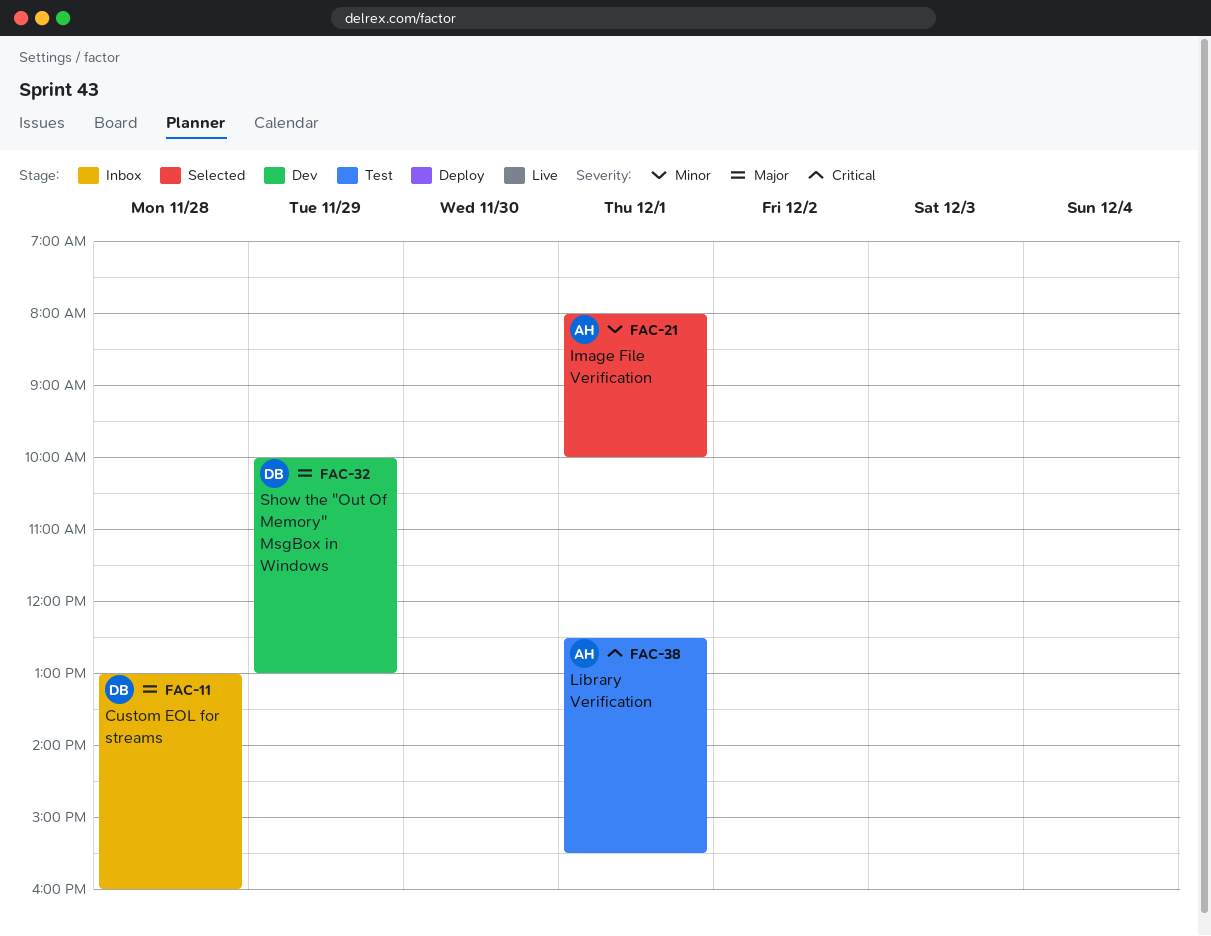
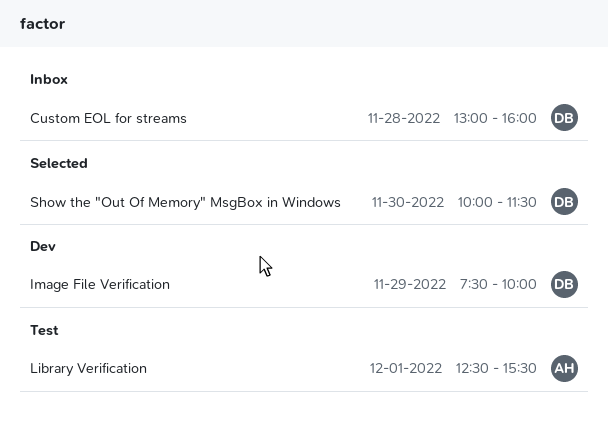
Image File Verification, status: Selected -> Dev
Image File Verification, owner: AH -> DB
Image File Verification, day: Dec 1 -> Nov 29
Image File Verification, begins: 08:00 -> 07:30
Show the "Out Of Memory" MsgBox in Windows, status: Dev -> Selected
Show the "Out Of Memory" MsgBox in Windows, day: Nov 29 -> Nov 30
Show the "Out Of Memory" MsgBox in Windows, ends: 13:00 -> 11:30

